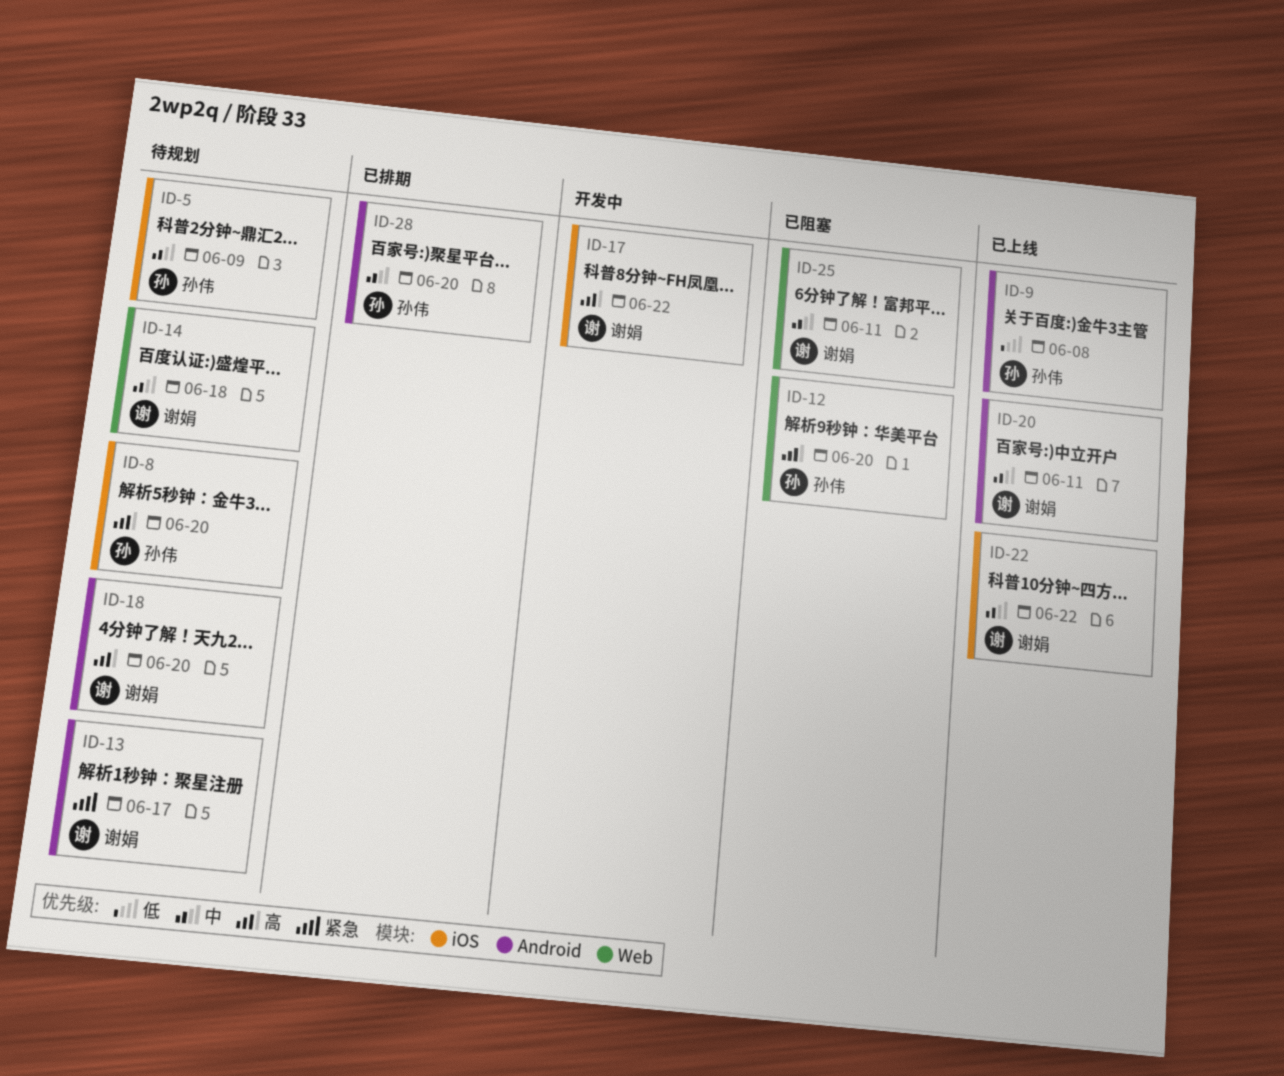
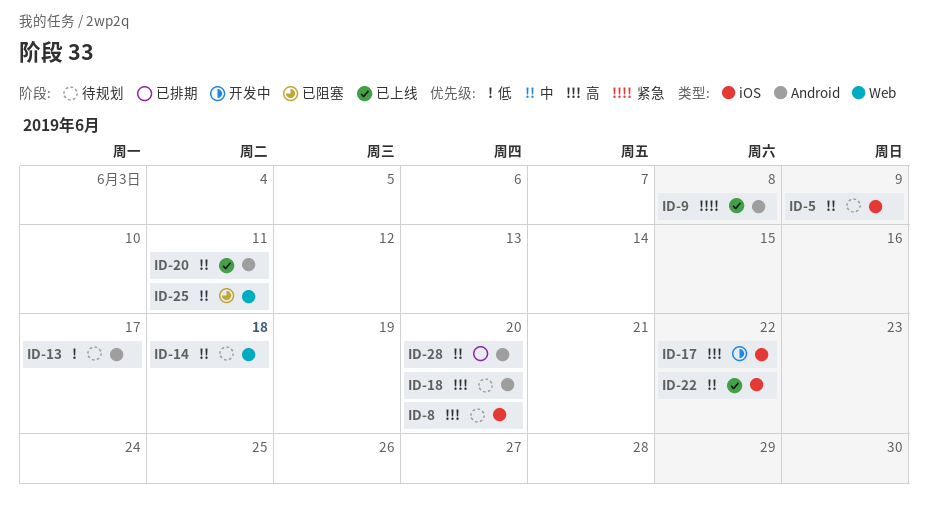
ID-9, priority: 低 -> 紧急
ID-12: present -> none
ID-13, priority: 紧急 -> 低

